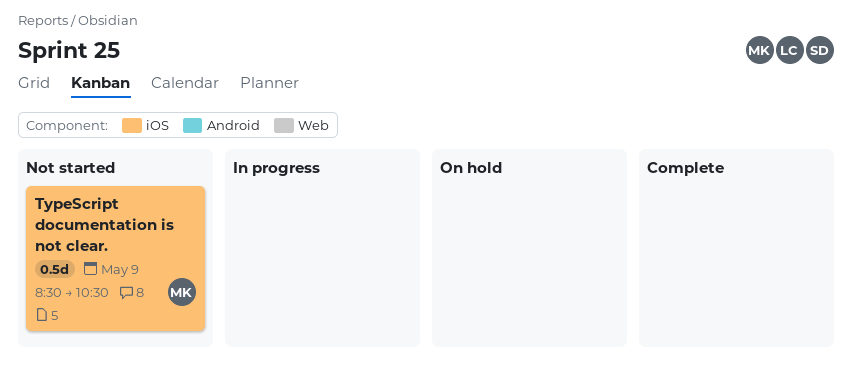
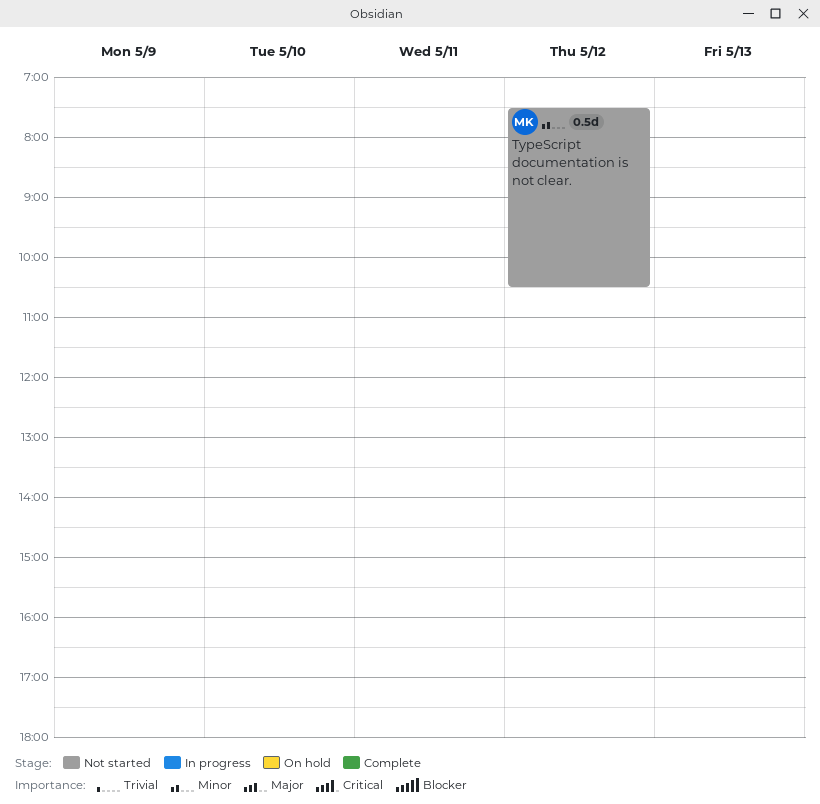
TypeScript documentation is not clear., day: May 9 -> May 12
TypeScript documentation is not clear., begins: 08:30 -> 07:30

